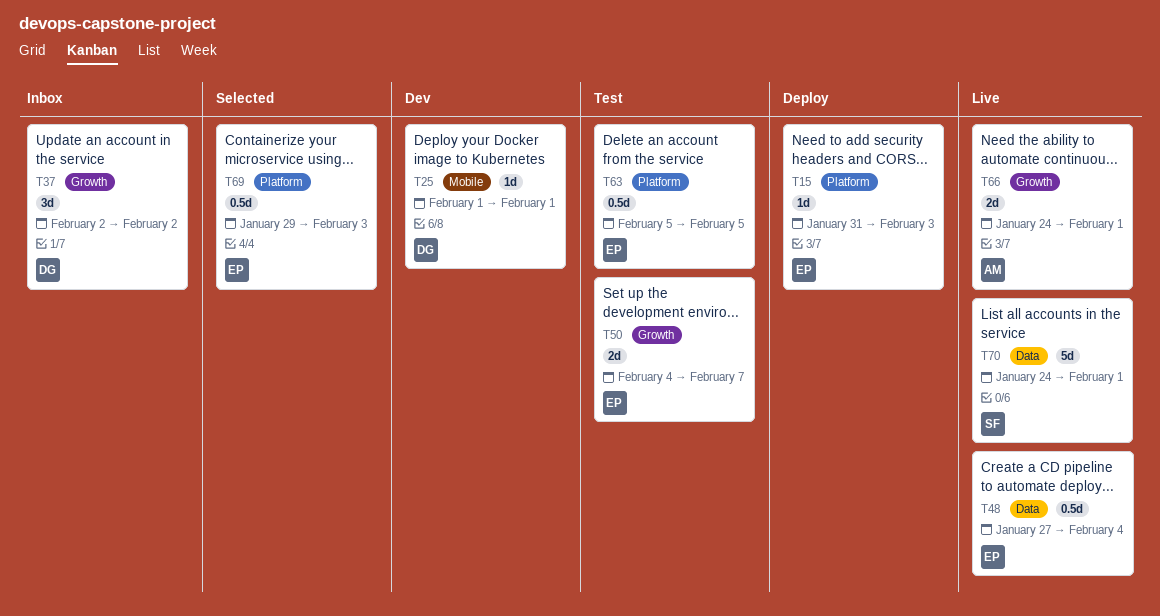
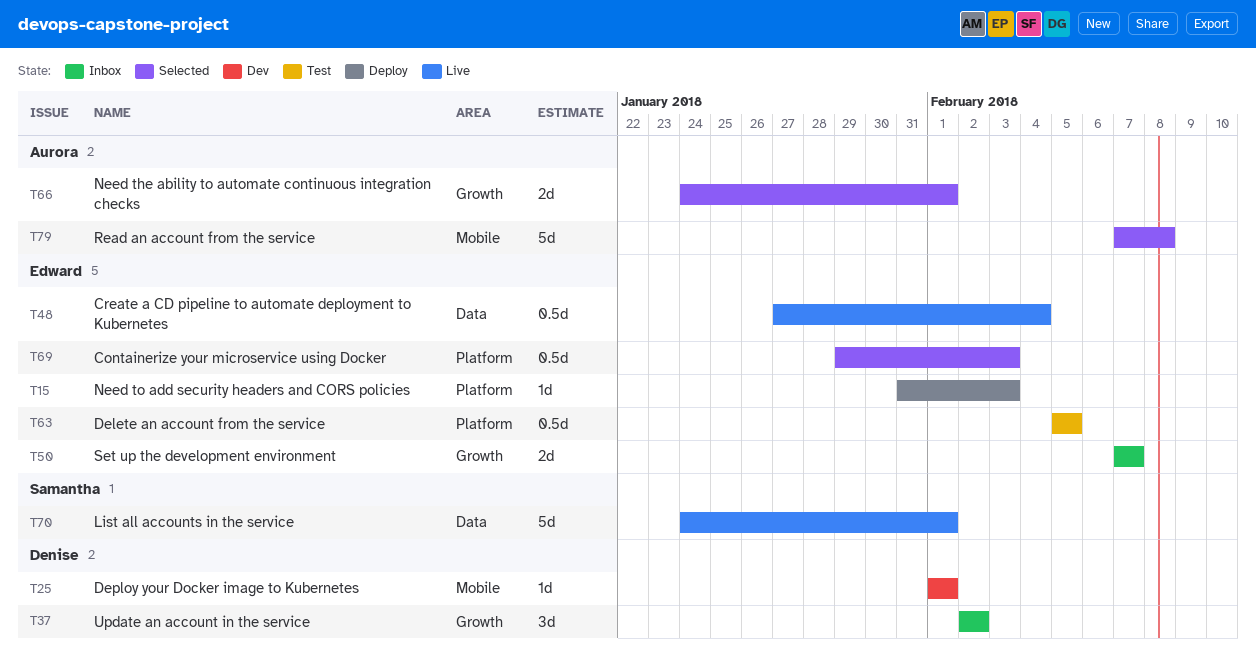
T50, status: Test -> Inbox
T50, start: Feb 4 -> Feb 7
T66, status: Live -> Selected
T79: none -> present

